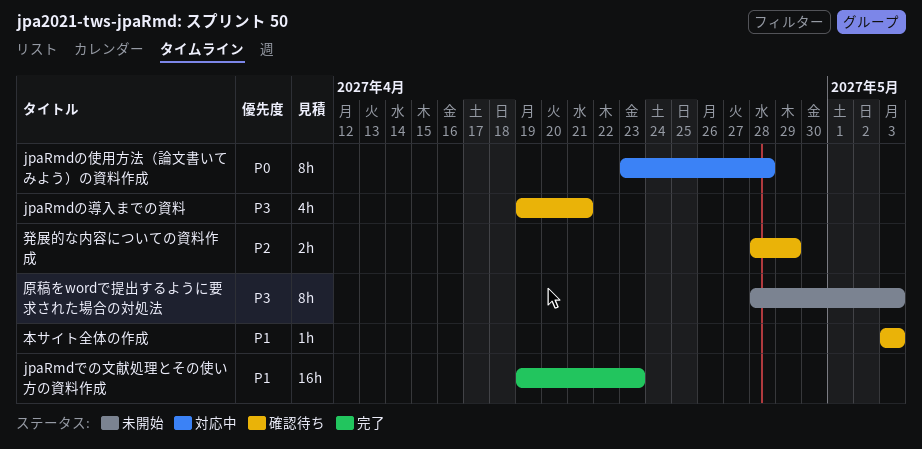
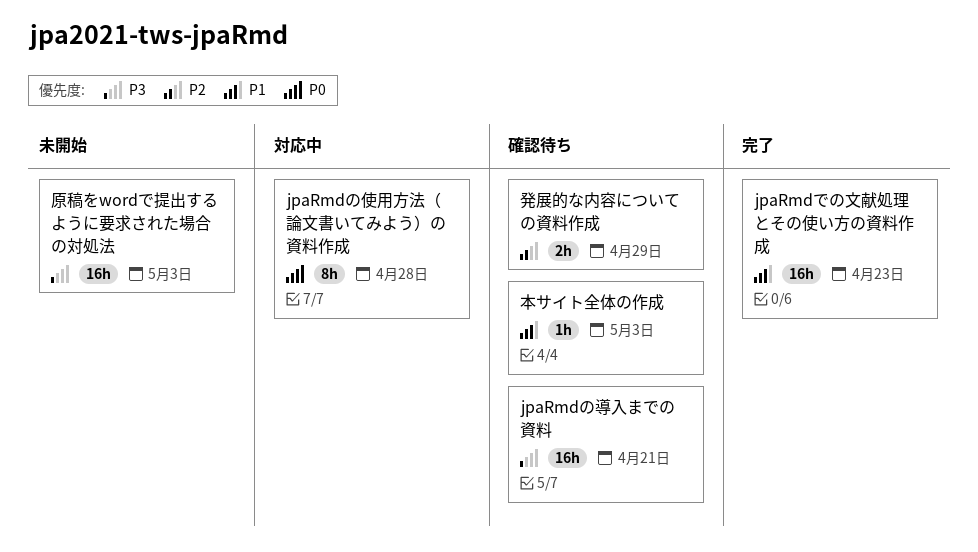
jpaRmdの導入までの資料, estimate: 4h -> 16h
原稿をwordで提出するように要求された場合の対処法, estimate: 8h -> 16h

